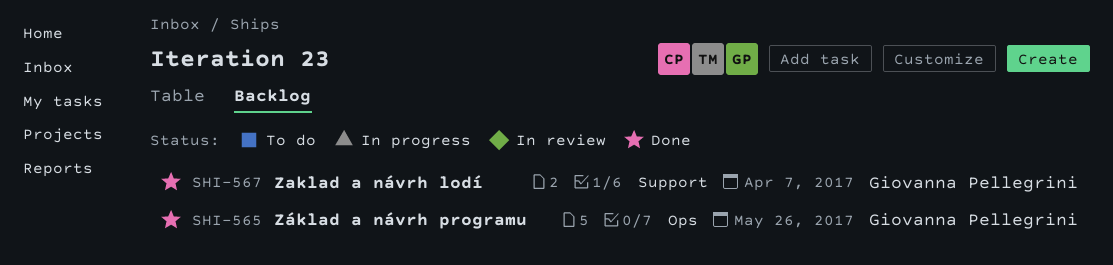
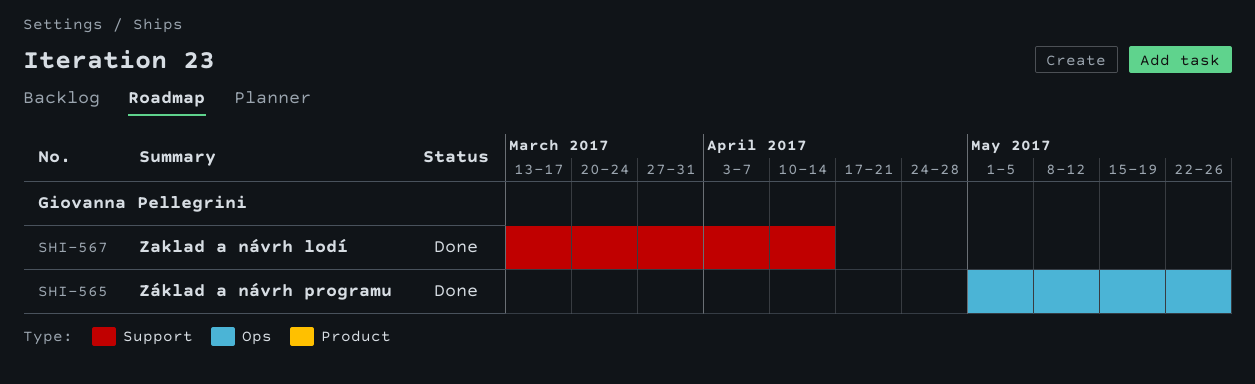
SHI-567, due: Apr 7 -> Apr 14

